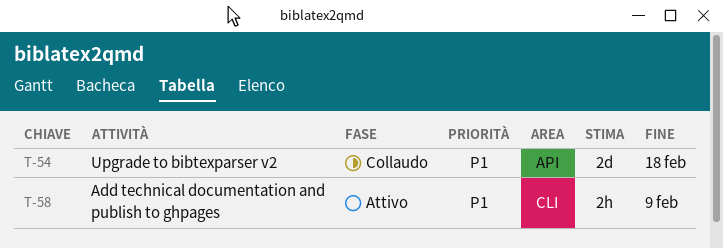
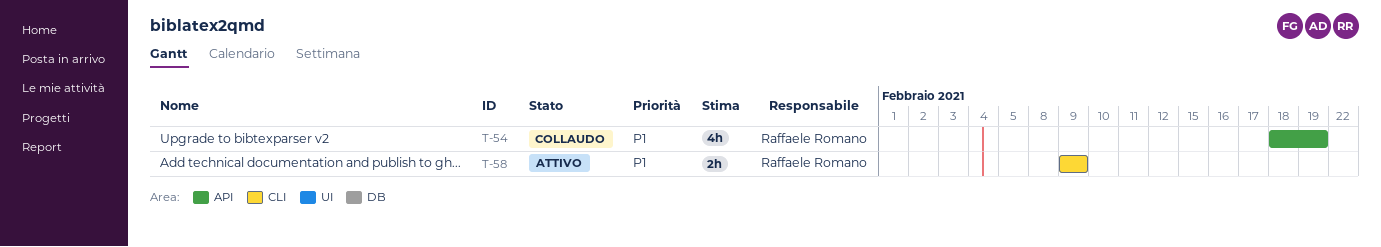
T-54, estimate: 2d -> 4h
T-54, due: Feb 18 -> Feb 19

